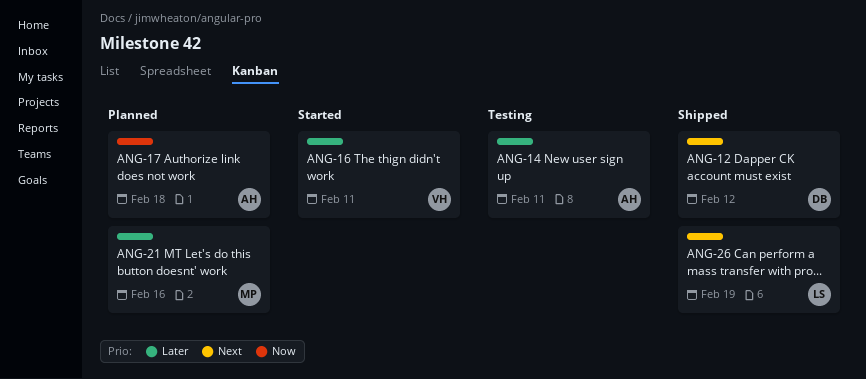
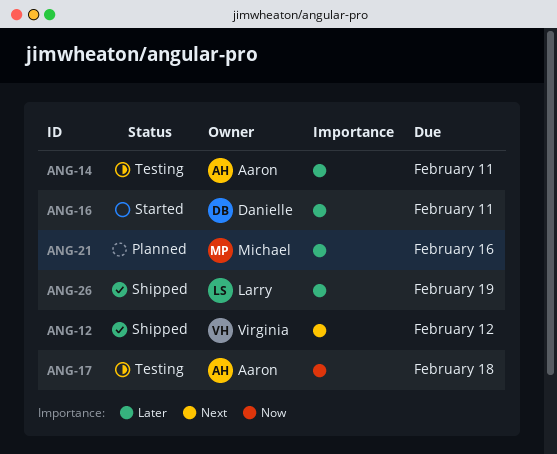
ANG-12, owner: Danielle -> Virginia
ANG-16, owner: Virginia -> Danielle
ANG-17, status: Planned -> Testing
ANG-26, priority: Next -> Later

